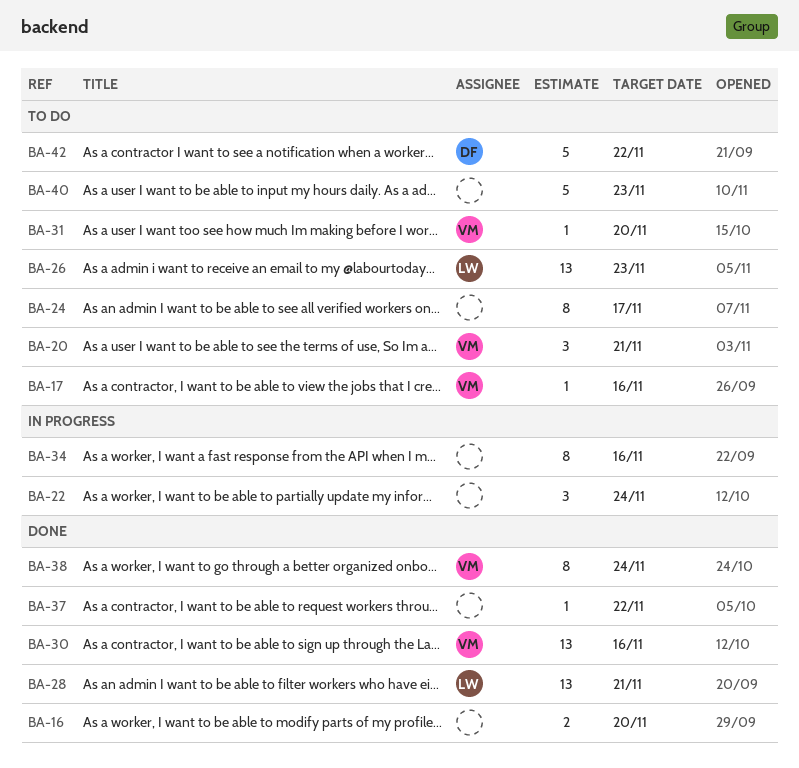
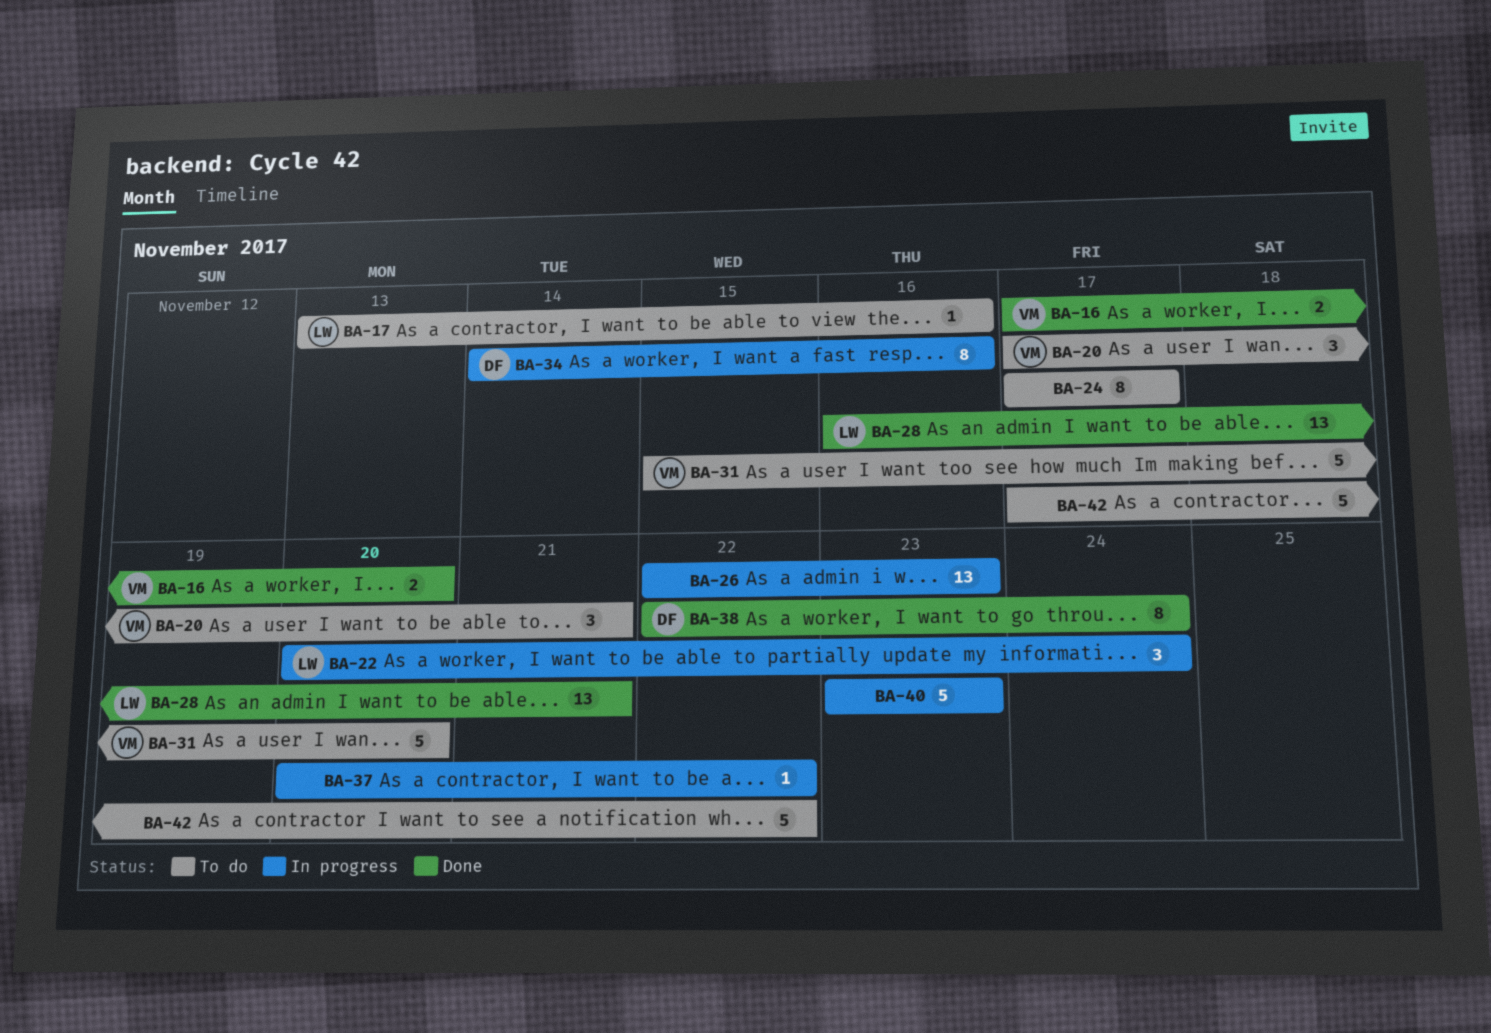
BA-16, owner: none -> VM
BA-17, owner: VM -> LW
BA-22, owner: none -> LW
BA-26, status: To do -> In progress
BA-26, owner: LW -> none
BA-30: present -> none
BA-31, estimate: 1 -> 5
BA-34, owner: none -> DF
BA-37, status: Done -> In progress
BA-38, owner: VM -> DF
BA-40, status: To do -> In progress
BA-42, owner: DF -> none

